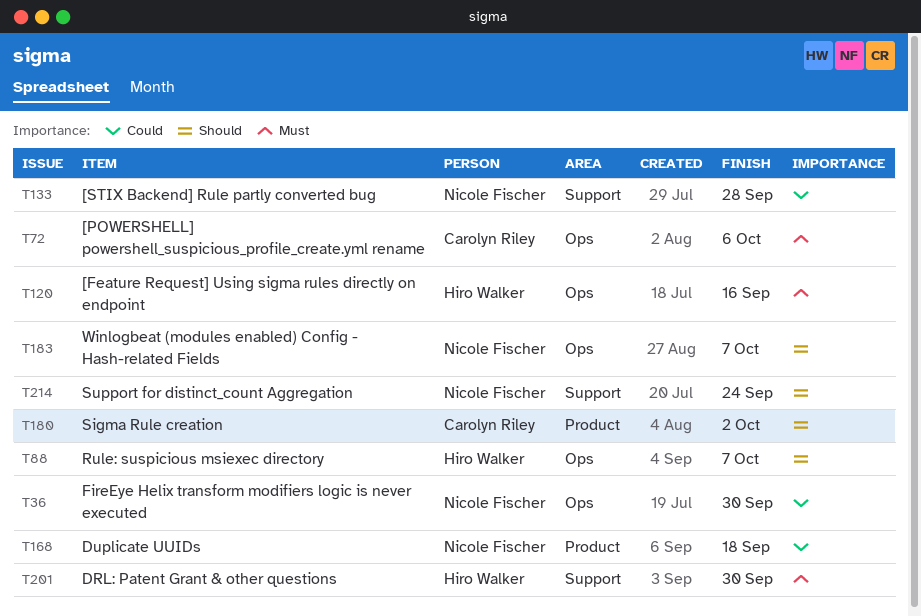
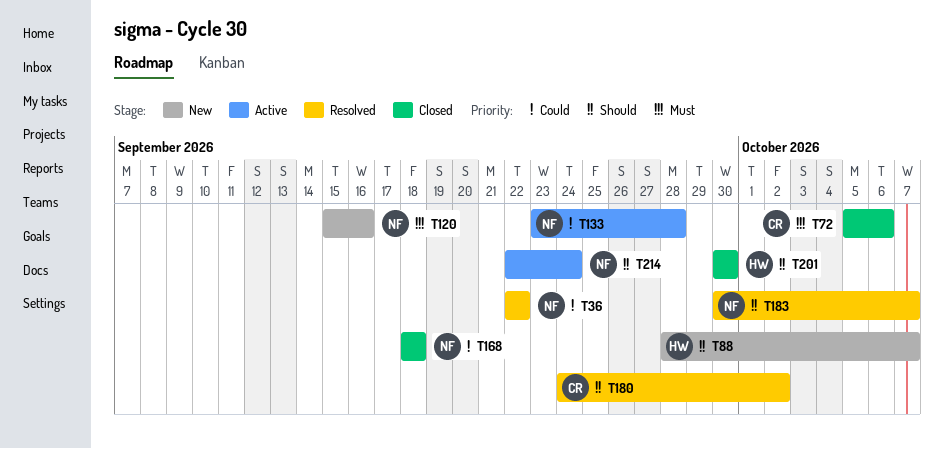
T36, due: Sep 30 -> Sep 22
T120, owner: Hiro Walker -> Nicole Fischer
T201, priority: Must -> Should

